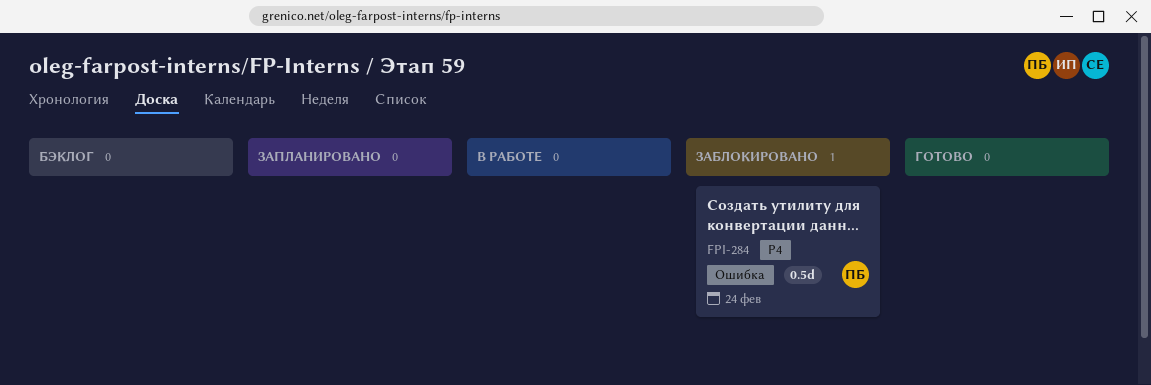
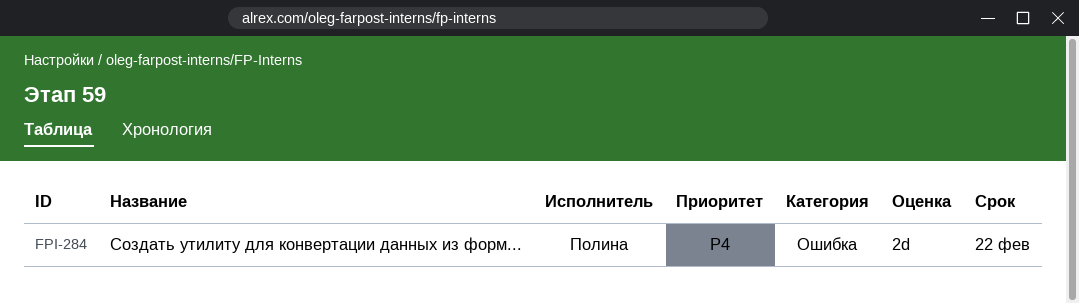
FPI-284, estimate: 0.5d -> 2d
FPI-284, due: Feb 24 -> Feb 22

